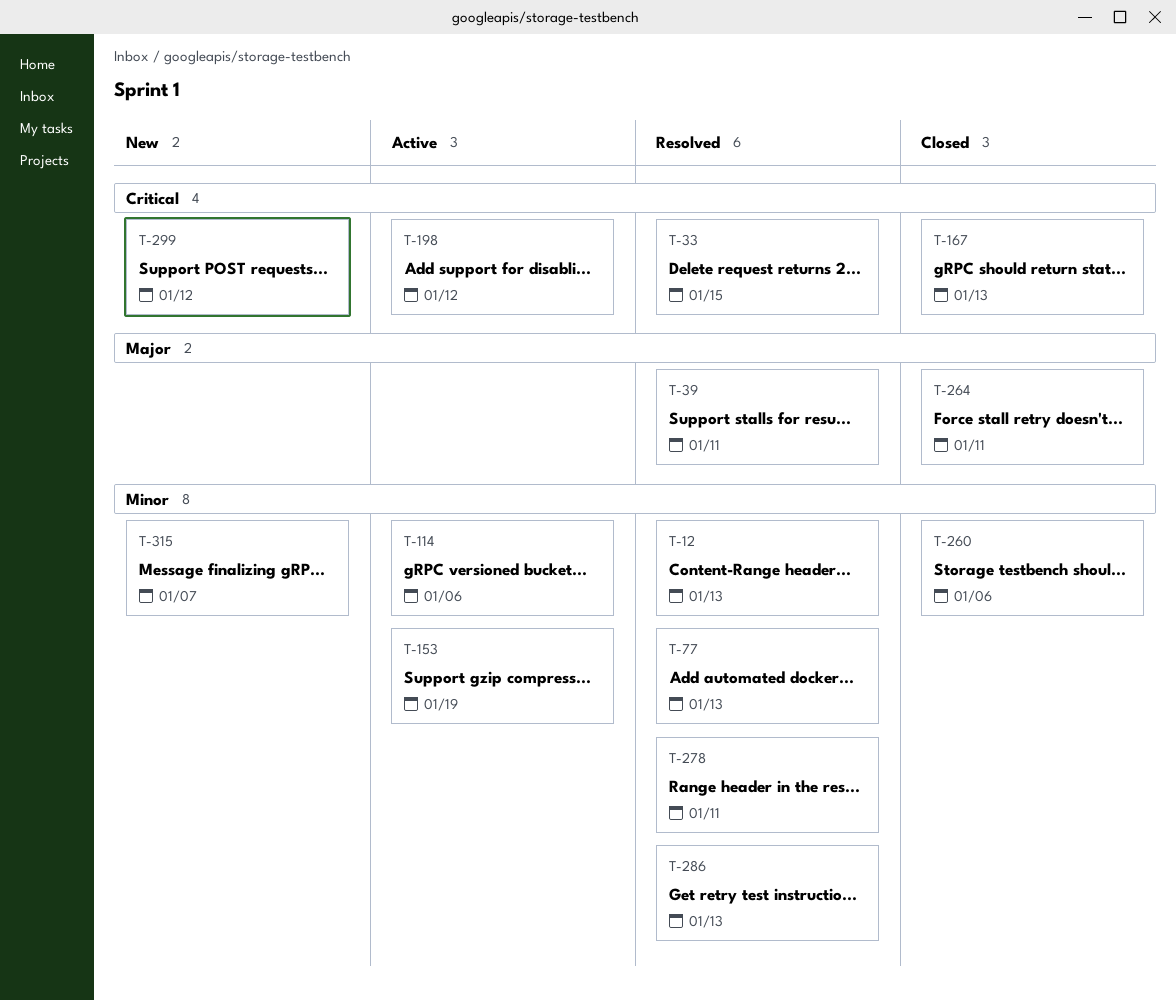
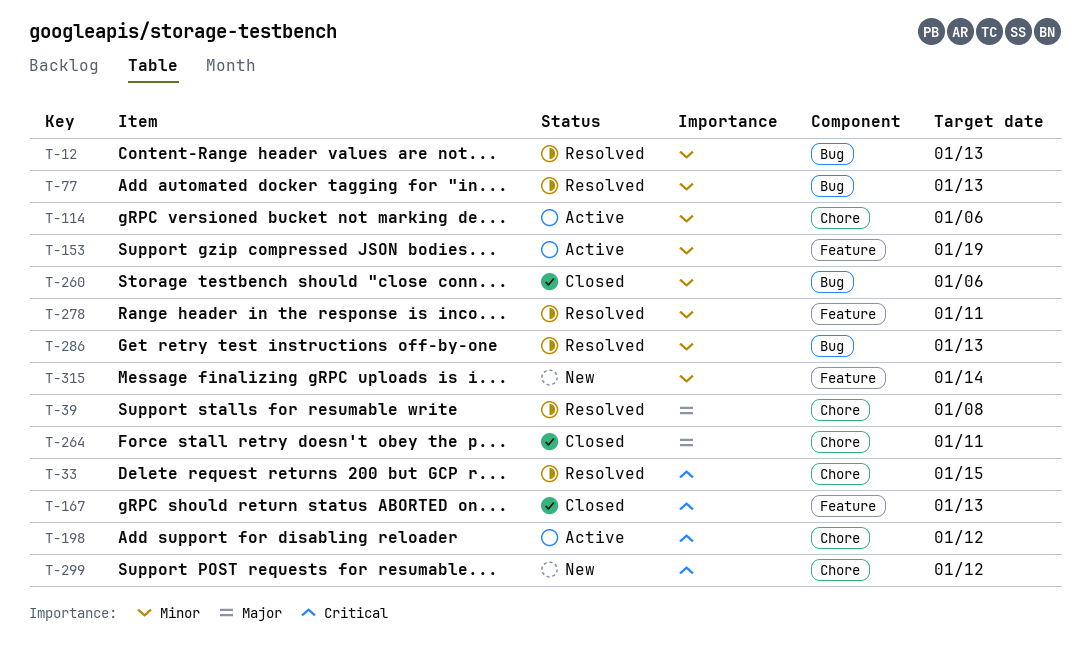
T-39, due: Jan 11 -> Jan 8
T-315, due: Jan 7 -> Jan 14

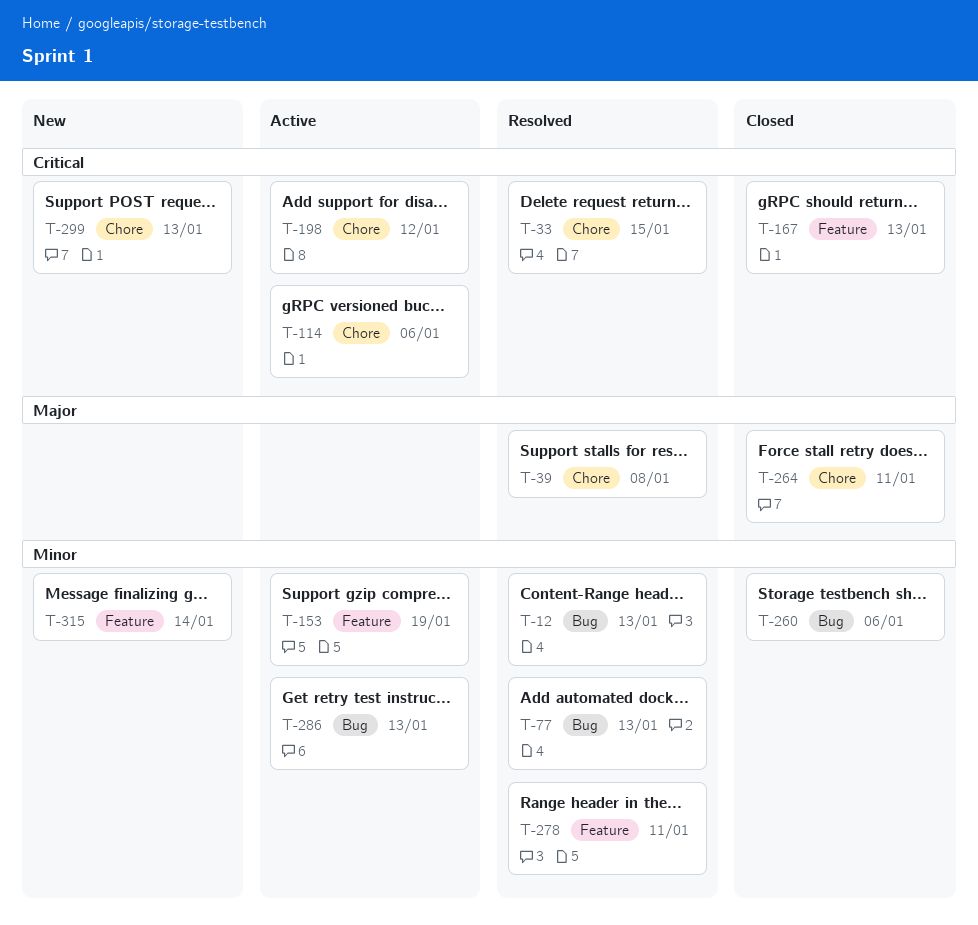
T-114, priority: Minor -> Critical
T-286, status: Resolved -> Active
T-299, due: Jan 12 -> Jan 13

